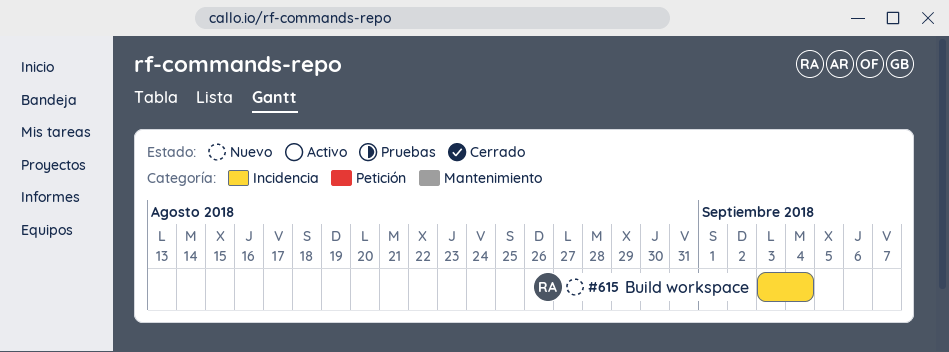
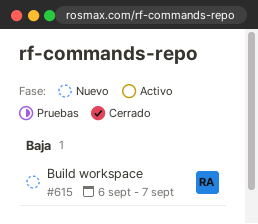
#615, start: Sep 3 -> Sep 6
#615, due: Sep 4 -> Sep 7

